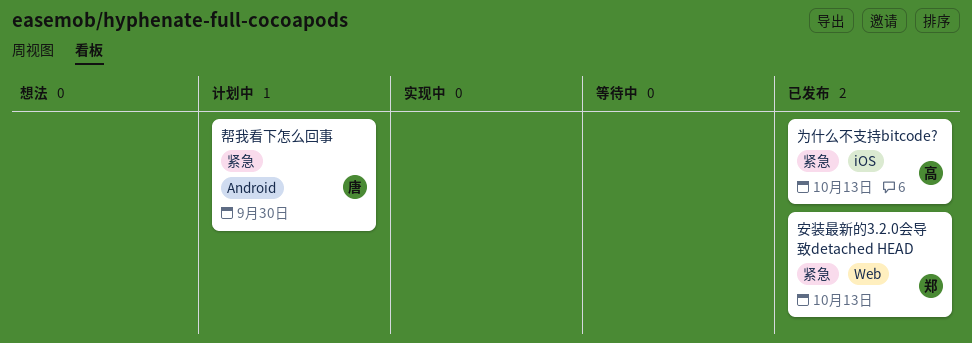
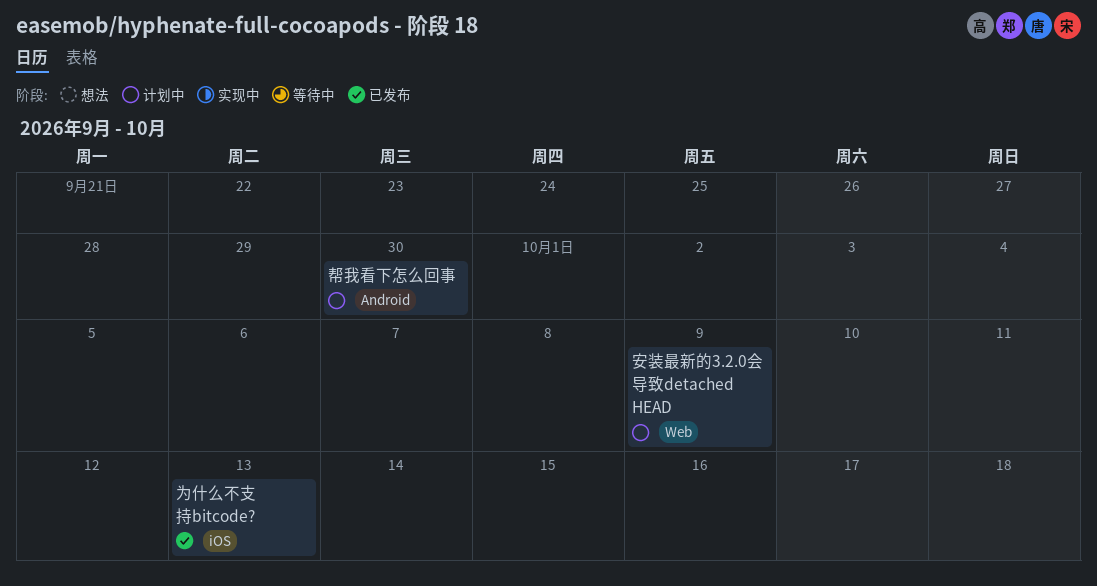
安装最新的3.2.0会导致detached HEAD, status: 已发布 -> 计划中
安装最新的3.2.0会导致detached HEAD, due: Oct 13 -> Oct 9

